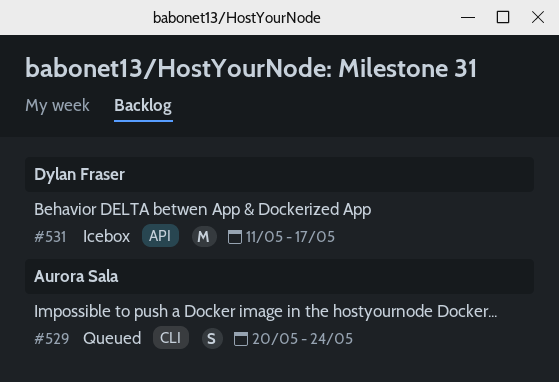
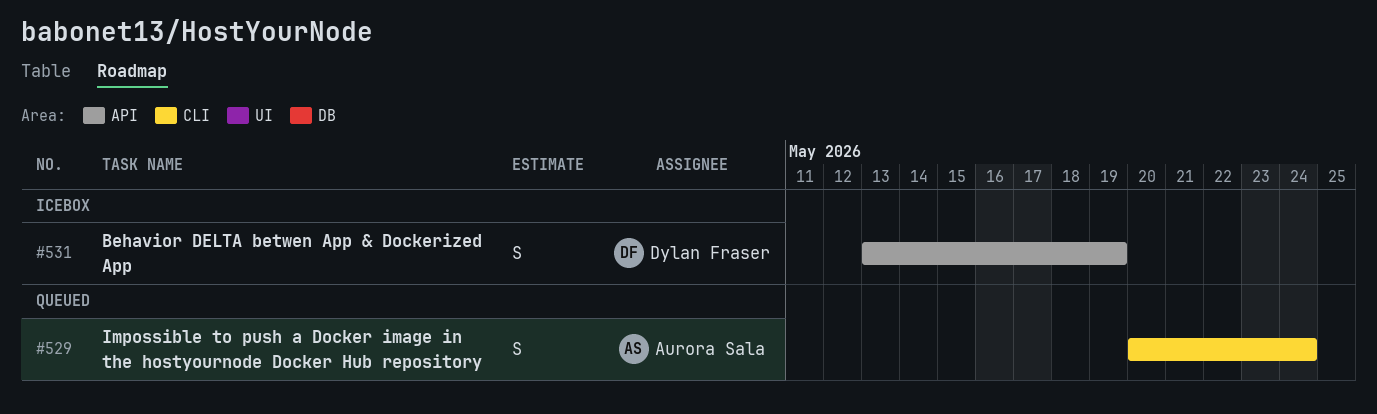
#531, estimate: M -> S
#531, start: May 11 -> May 13
#531, due: May 17 -> May 19

